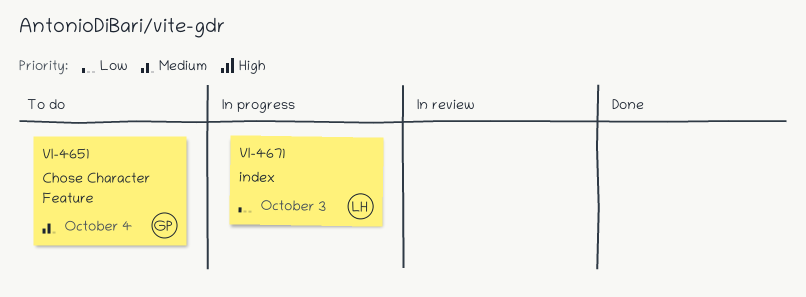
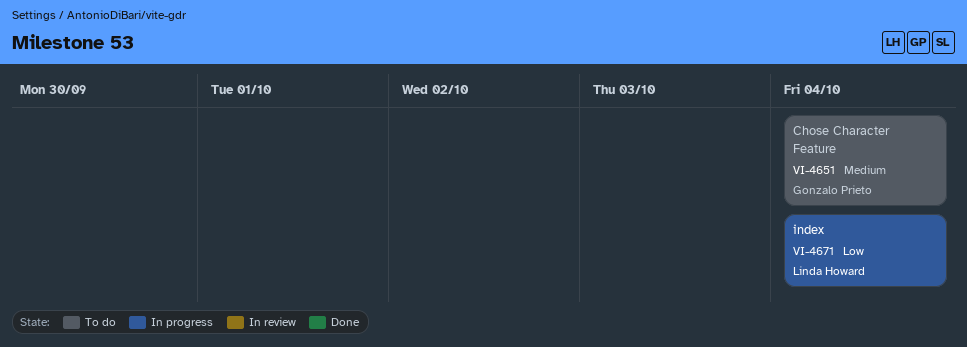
VI-4671, due: Oct 3 -> Oct 4

